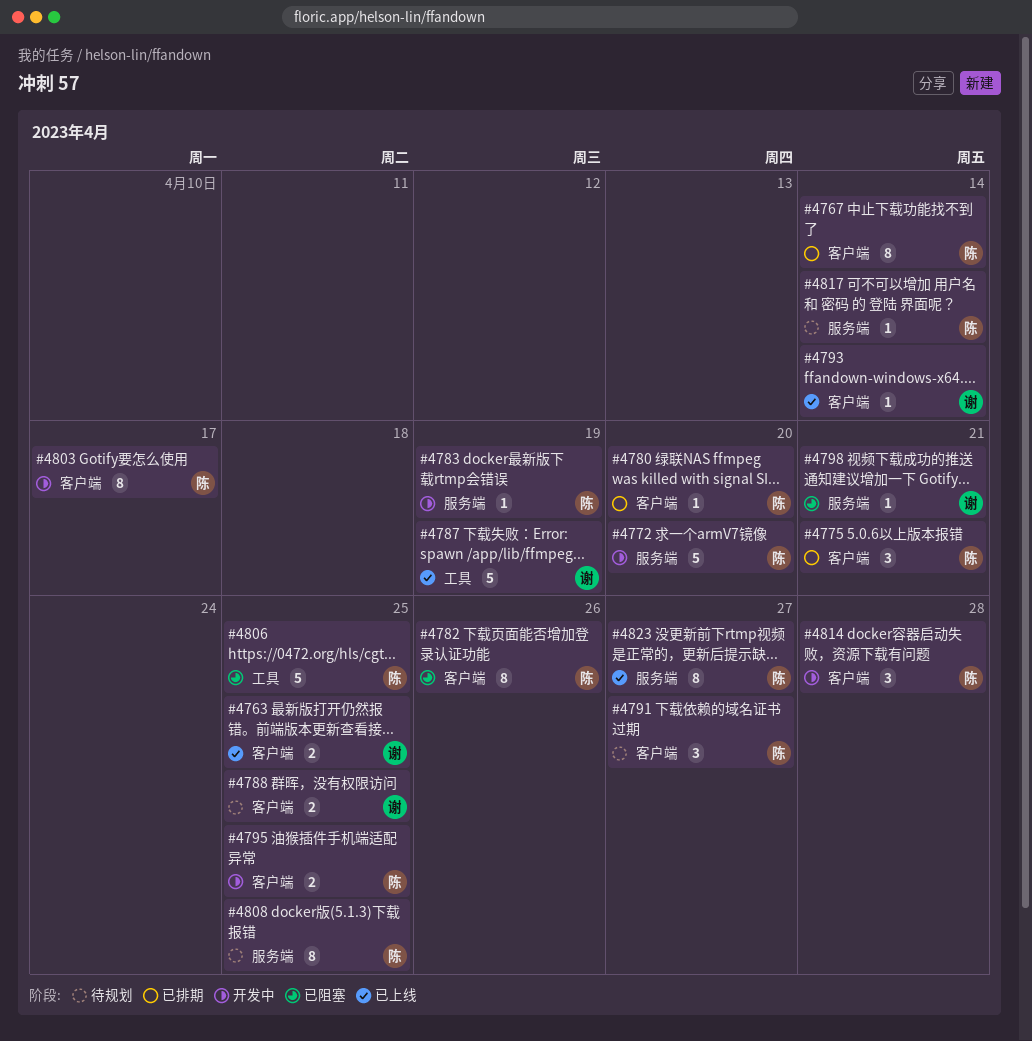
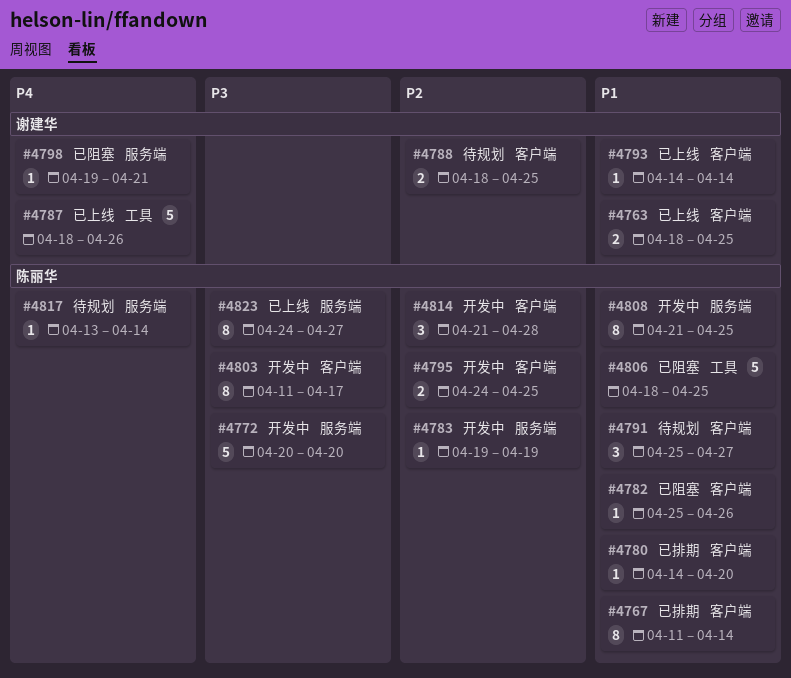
#4775: present -> none
#4782, estimate: 8 -> 1
#4787, due: Apr 19 -> Apr 26
#4808, status: 待规划 -> 开发中

